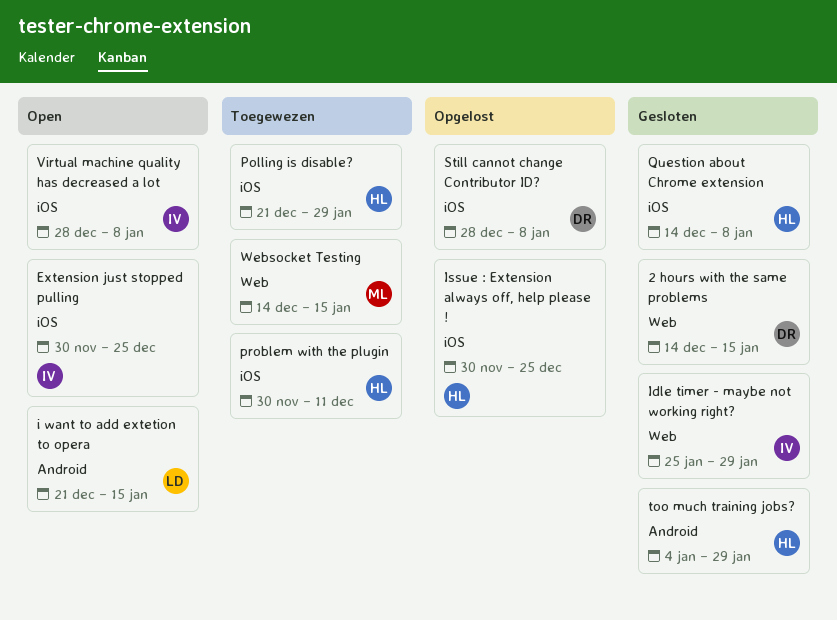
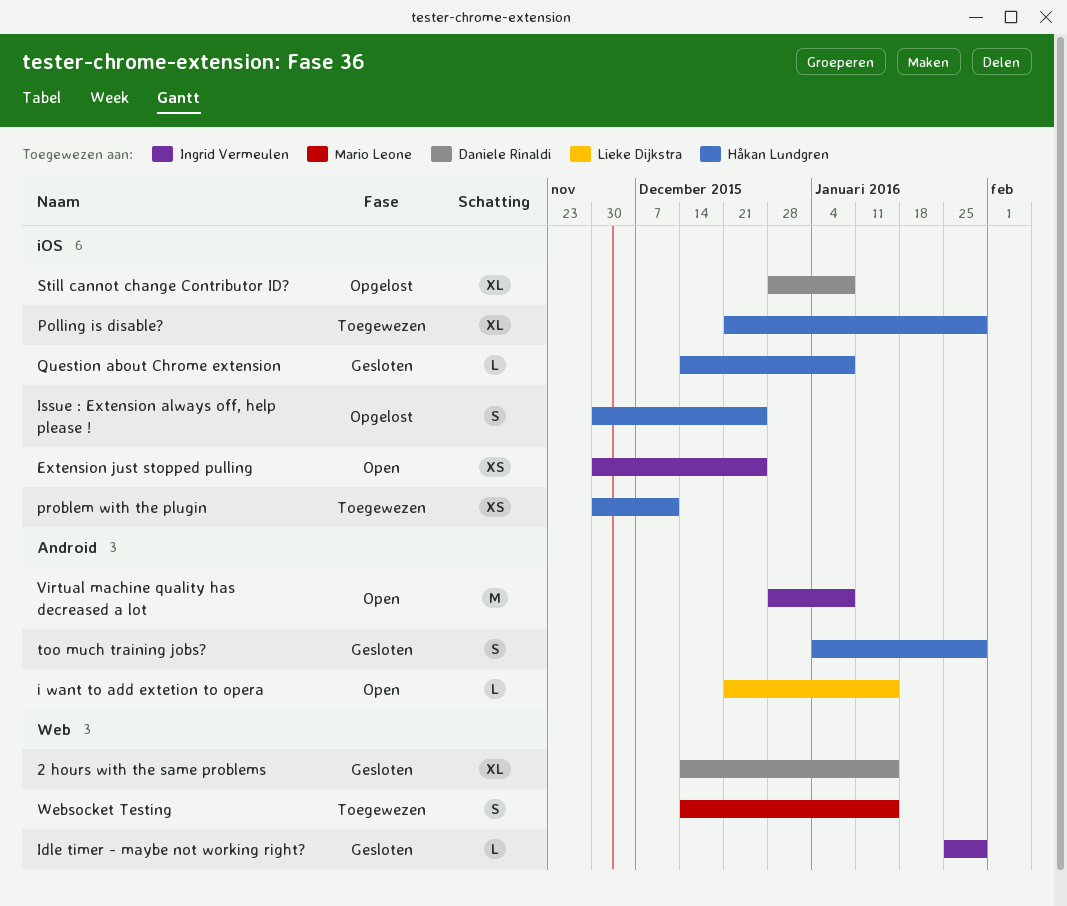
Virtual machine quality has decreased a lot, label: iOS -> Android

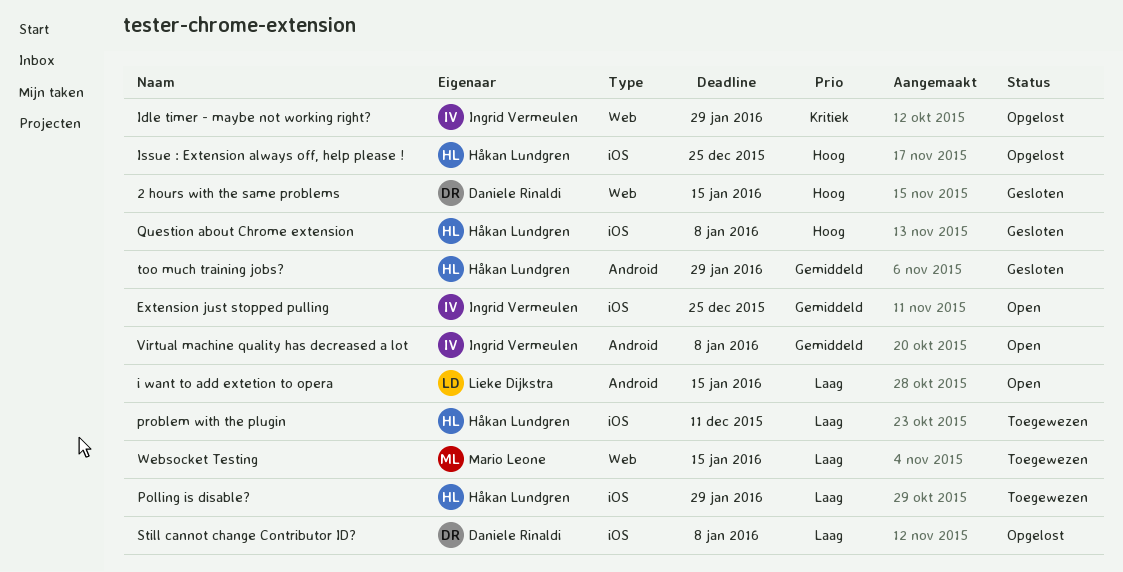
Idle timer - maybe not working right?, status: Gesloten -> Opgelost

